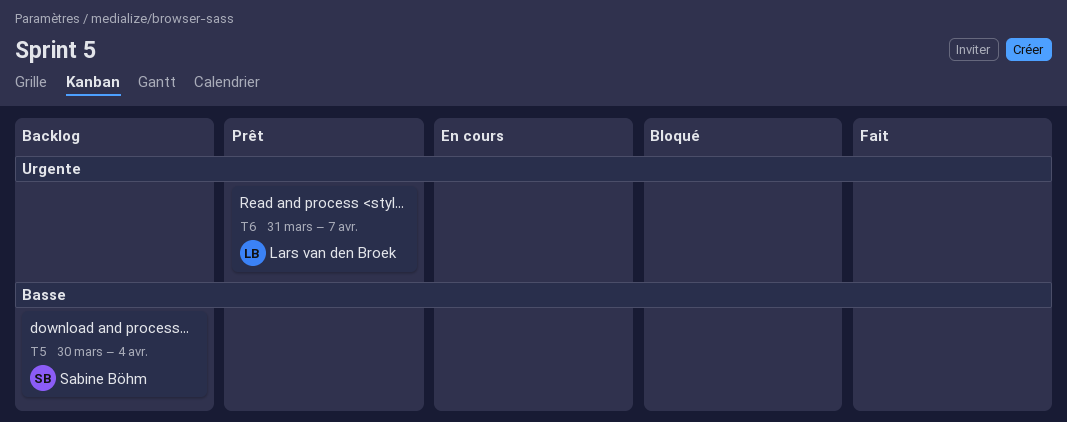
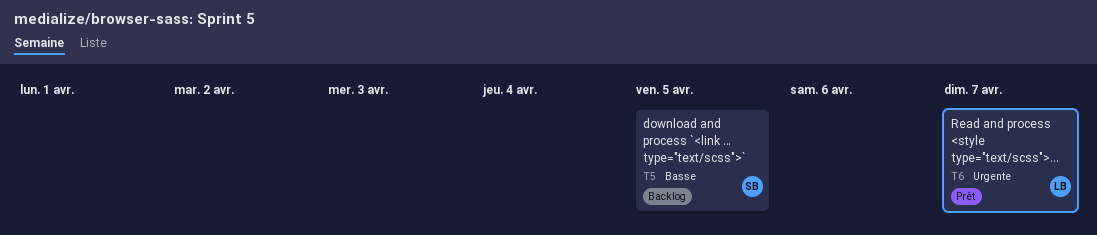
T5, due: Apr 4 -> Apr 5

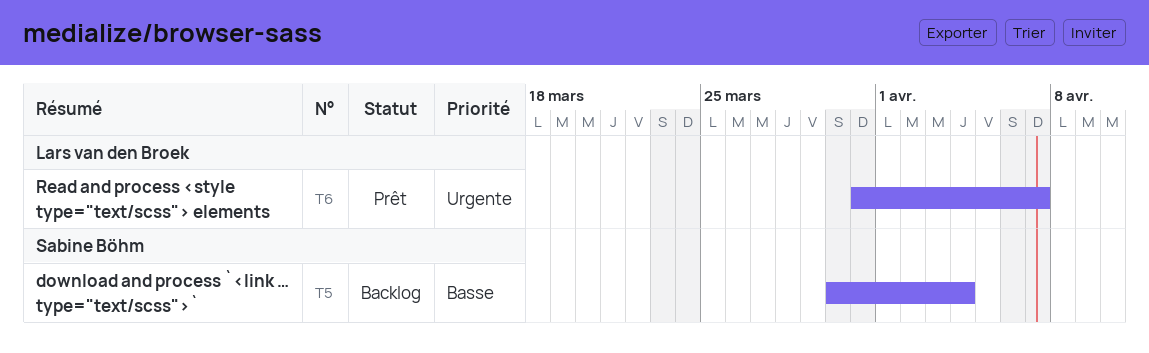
T5, due: Apr 5 -> Apr 4

